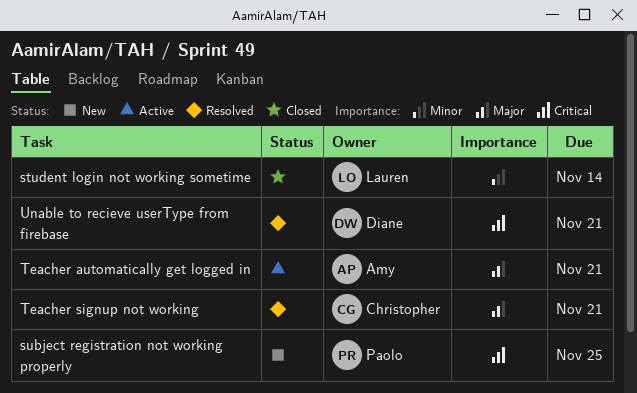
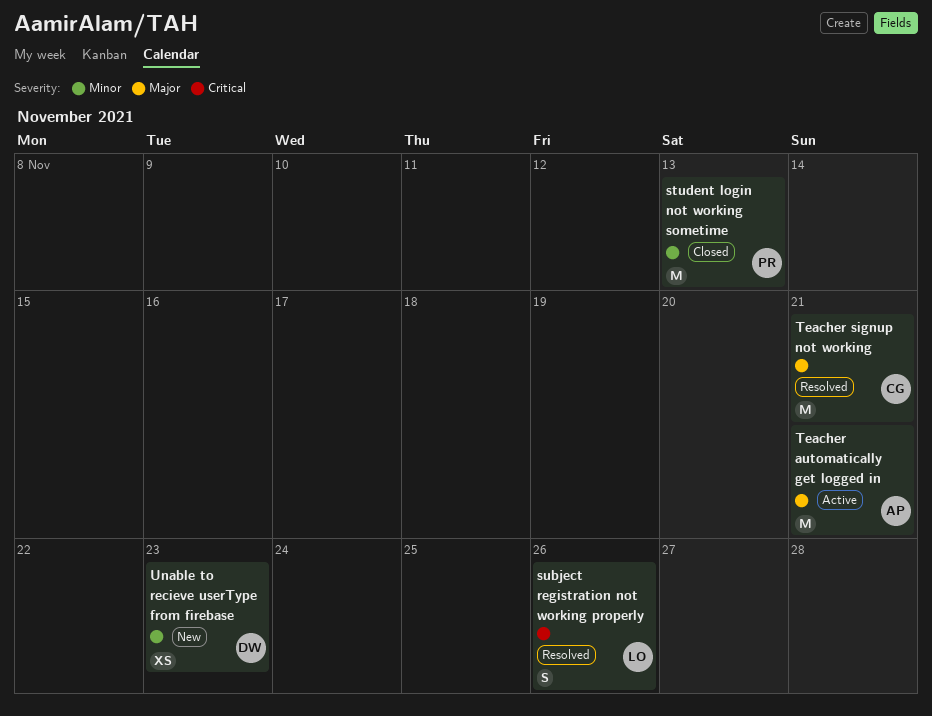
student login not working sometime, owner: Lauren -> Paolo
student login not working sometime, due: Nov 14 -> Nov 13
subject registration not working properly, status: New -> Resolved
subject registration not working properly, owner: Paolo -> Lauren
subject registration not working properly, due: Nov 25 -> Nov 26
Unable to recieve userType from firebase, status: Resolved -> New
Unable to recieve userType from firebase, priority: Critical -> Minor
Unable to recieve userType from firebase, due: Nov 21 -> Nov 23

